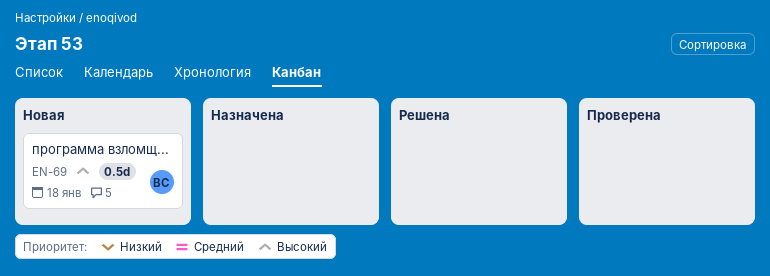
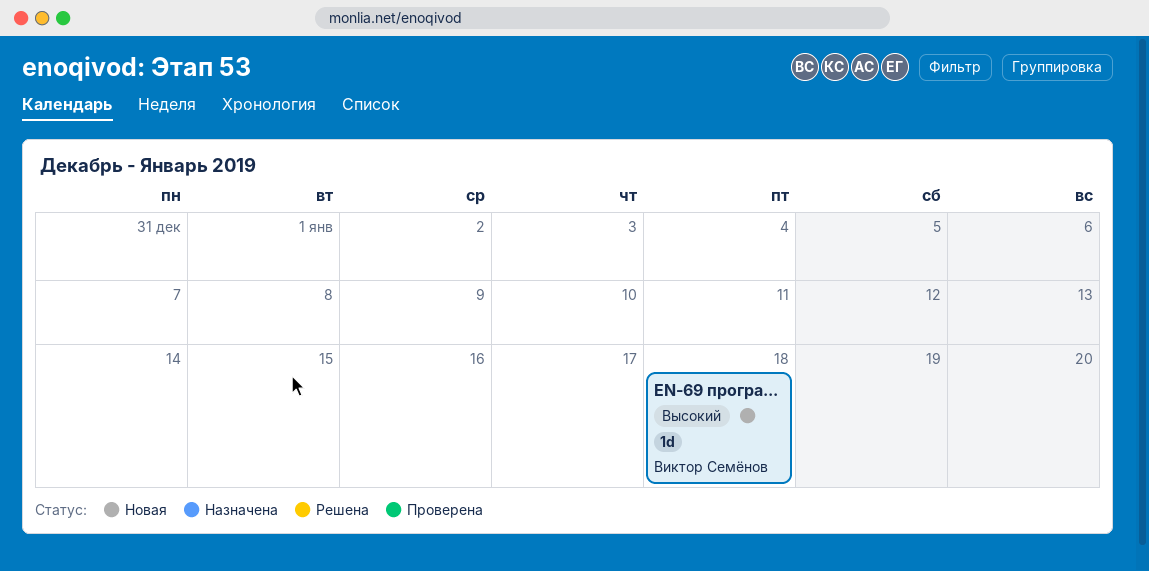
EN-69, estimate: 0.5d -> 1d

